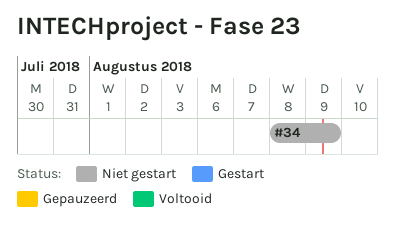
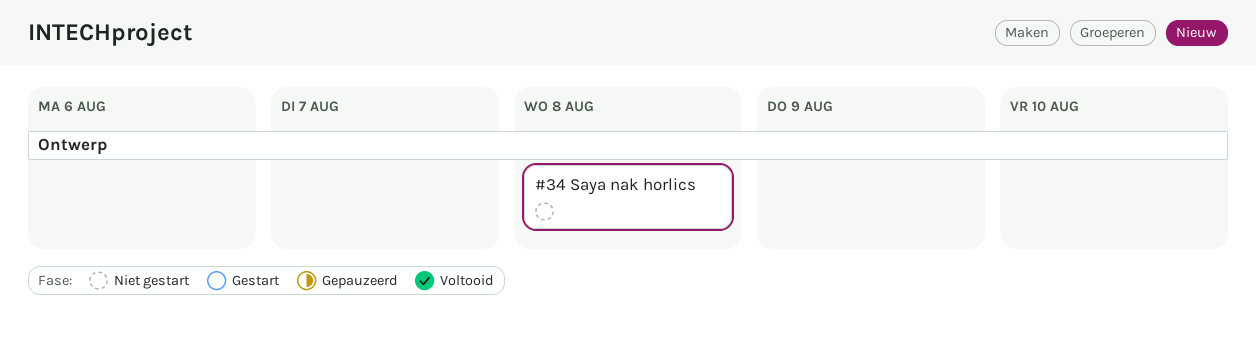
#34, due: Aug 9 -> Aug 8

